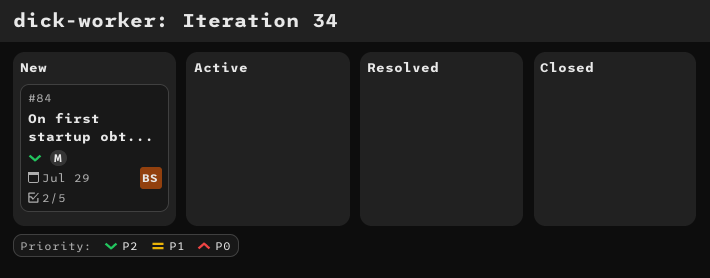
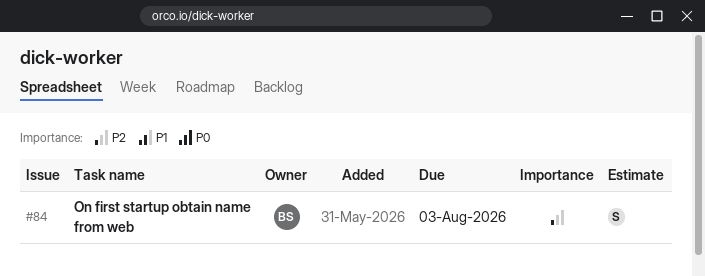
#84, estimate: M -> S
#84, due: Jul 29 -> Aug 3

